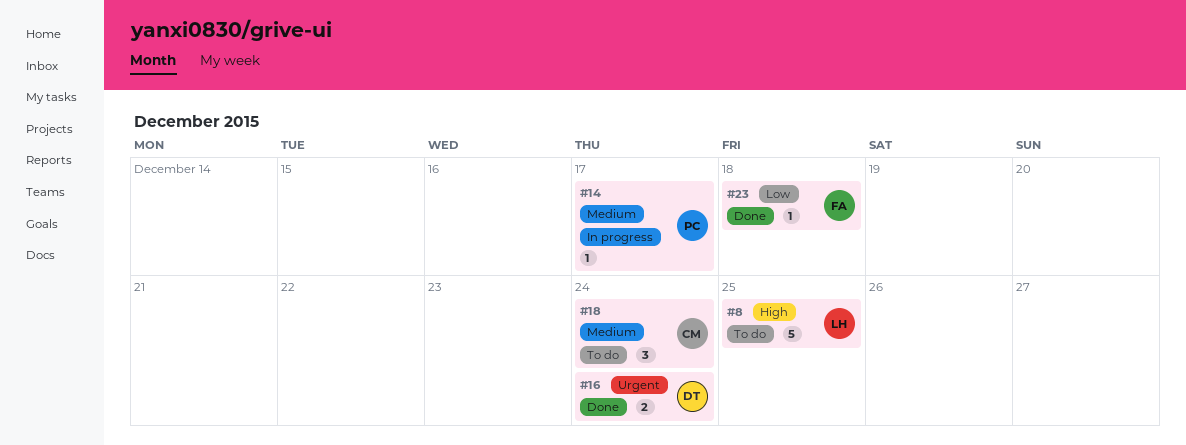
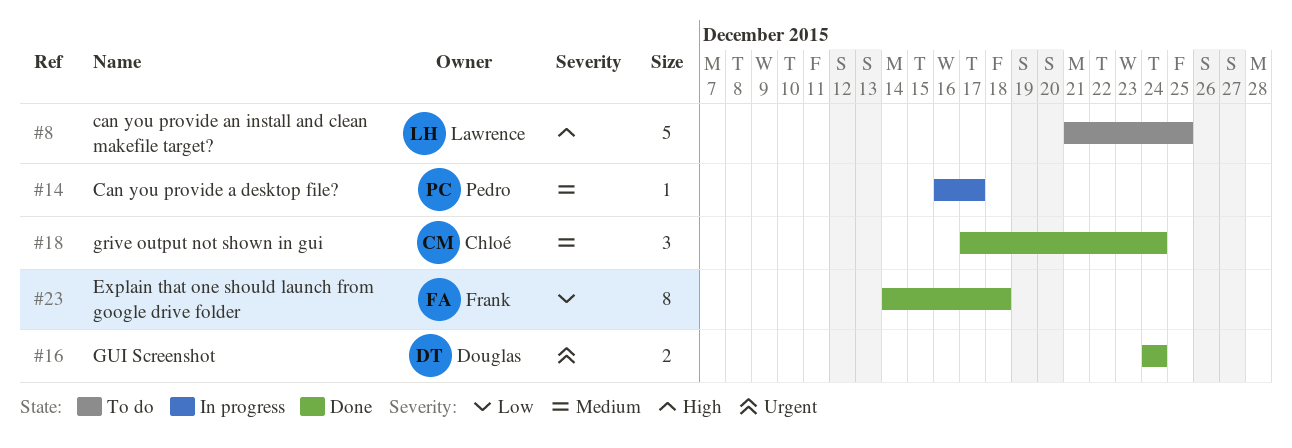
#18, status: To do -> Done
#23, estimate: 1 -> 8

